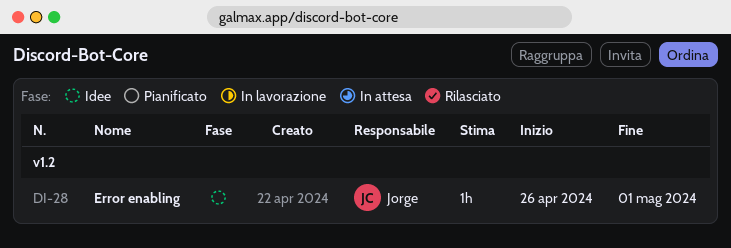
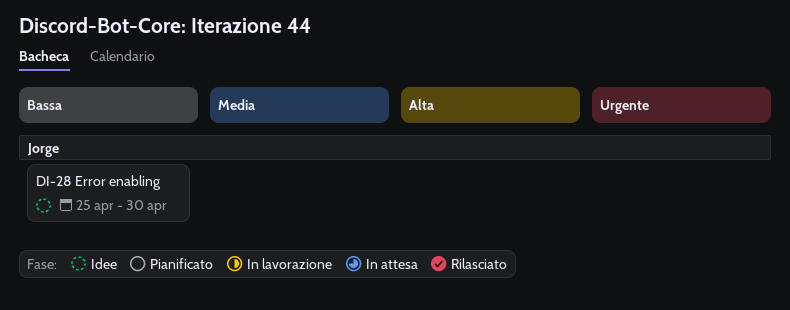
DI-28, start: Apr 26 -> Apr 25
DI-28, due: May 1 -> Apr 30

